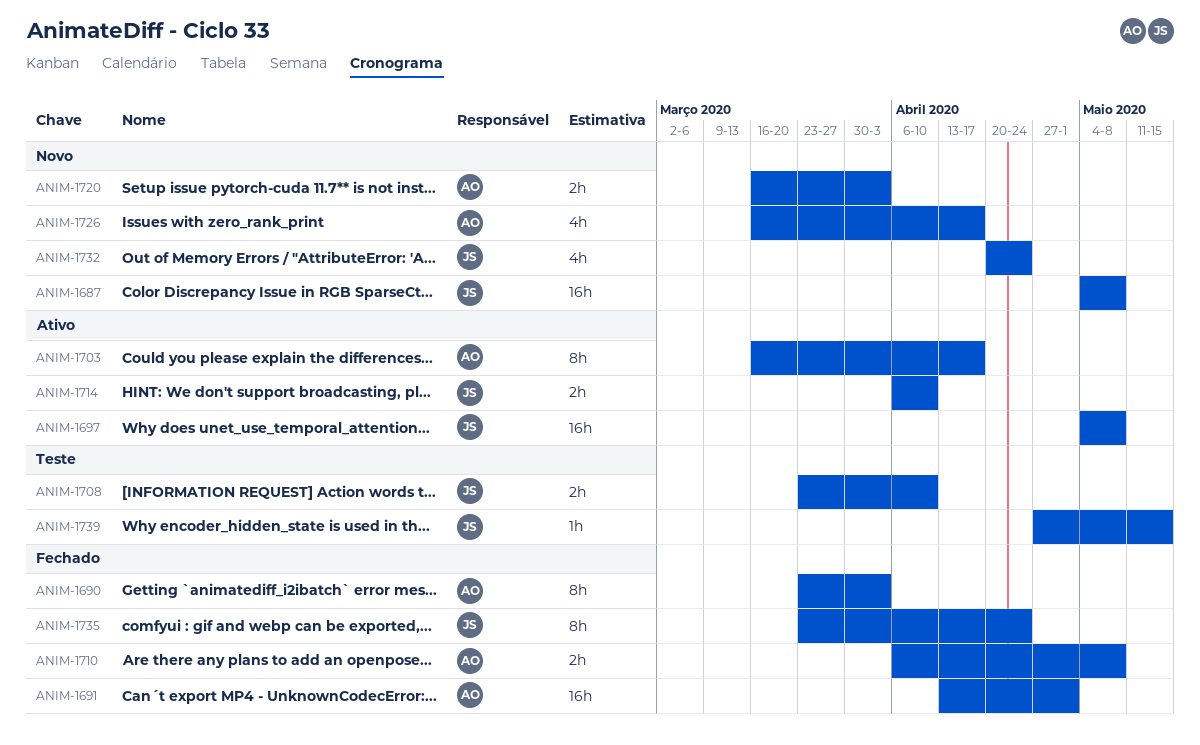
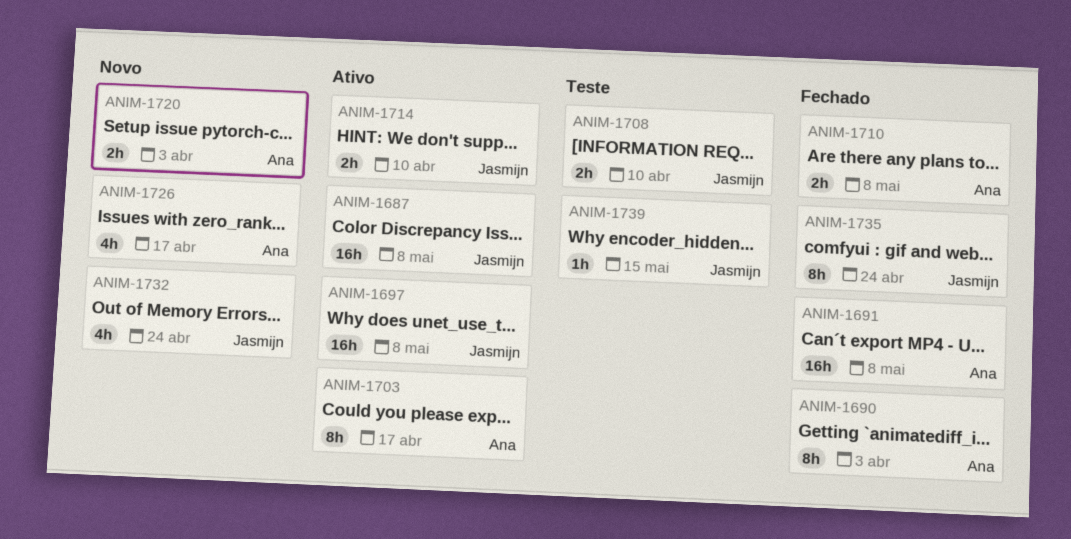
ANIM-1687, status: Novo -> Ativo
ANIM-1691, due: May 1 -> May 8

